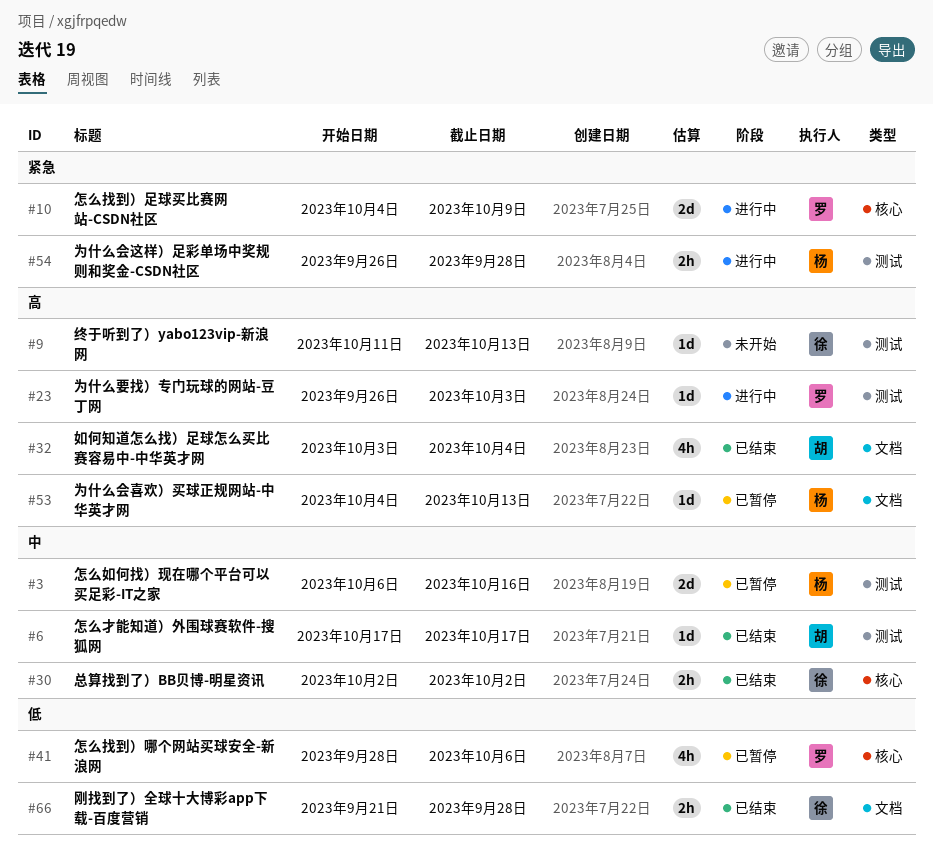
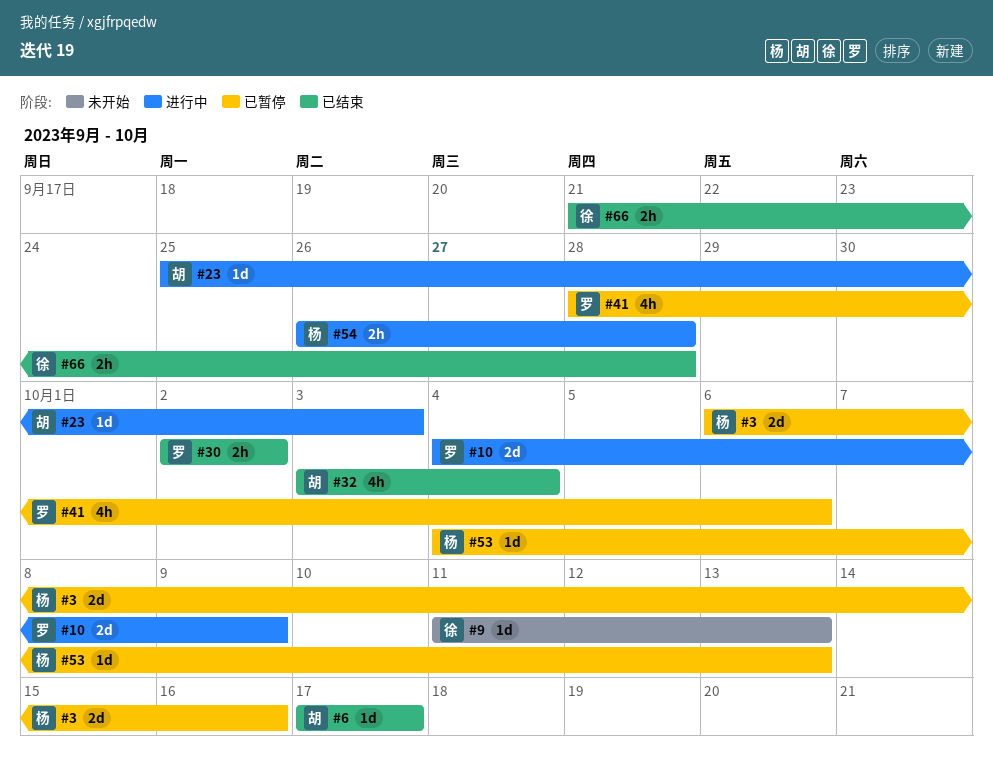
#23, owner: 罗 -> 胡
#23, start: Sep 26 -> Sep 25
#30, owner: 徐 -> 罗

